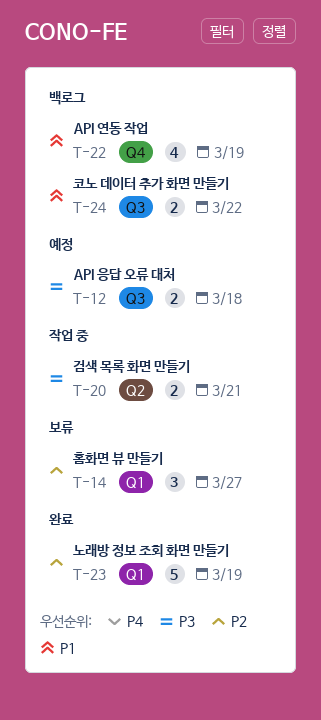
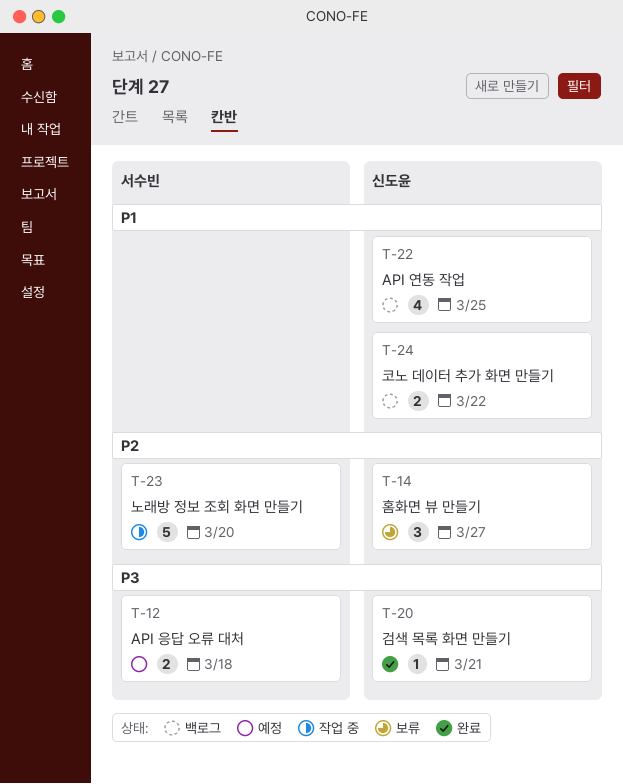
T-20, status: 작업 중 -> 완료
T-20, estimate: 2 -> 1
T-22, due: Mar 19 -> Mar 25
T-23, status: 완료 -> 작업 중
T-23, due: Mar 19 -> Mar 20

